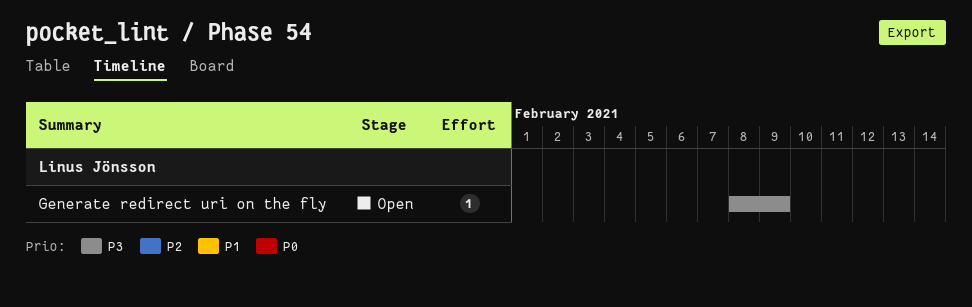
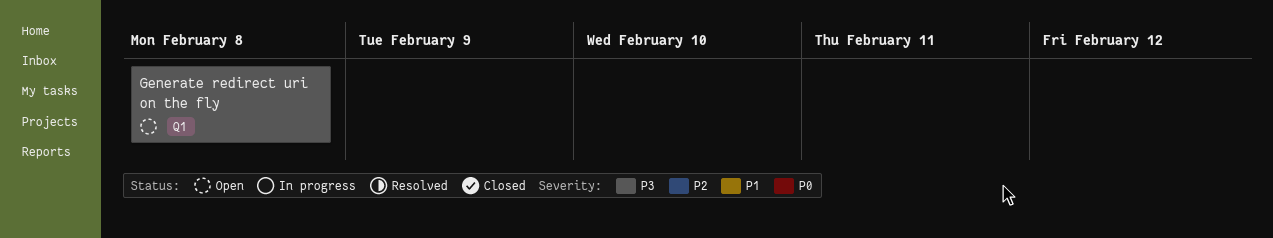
Generate redirect uri on the fly, due: Feb 9 -> Feb 8

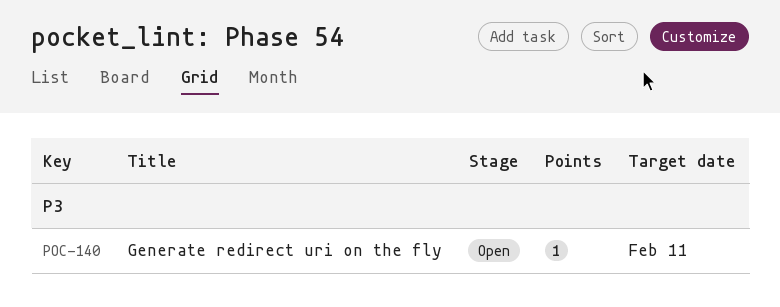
Generate redirect uri on the fly, due: Feb 8 -> Feb 11

